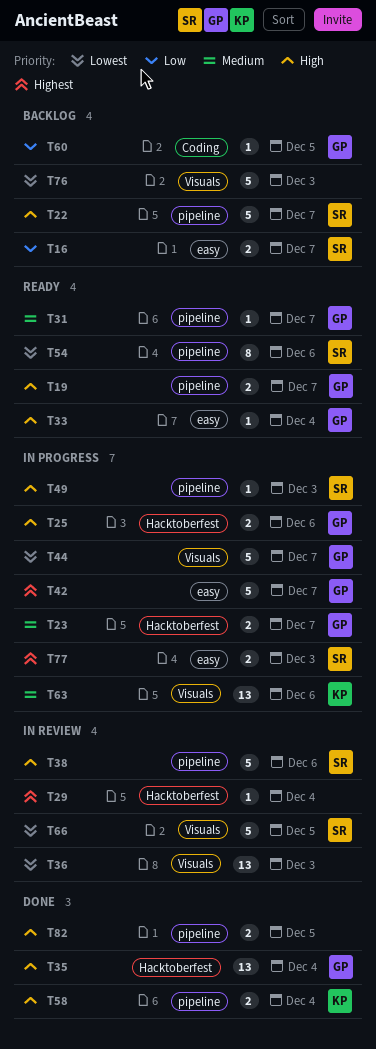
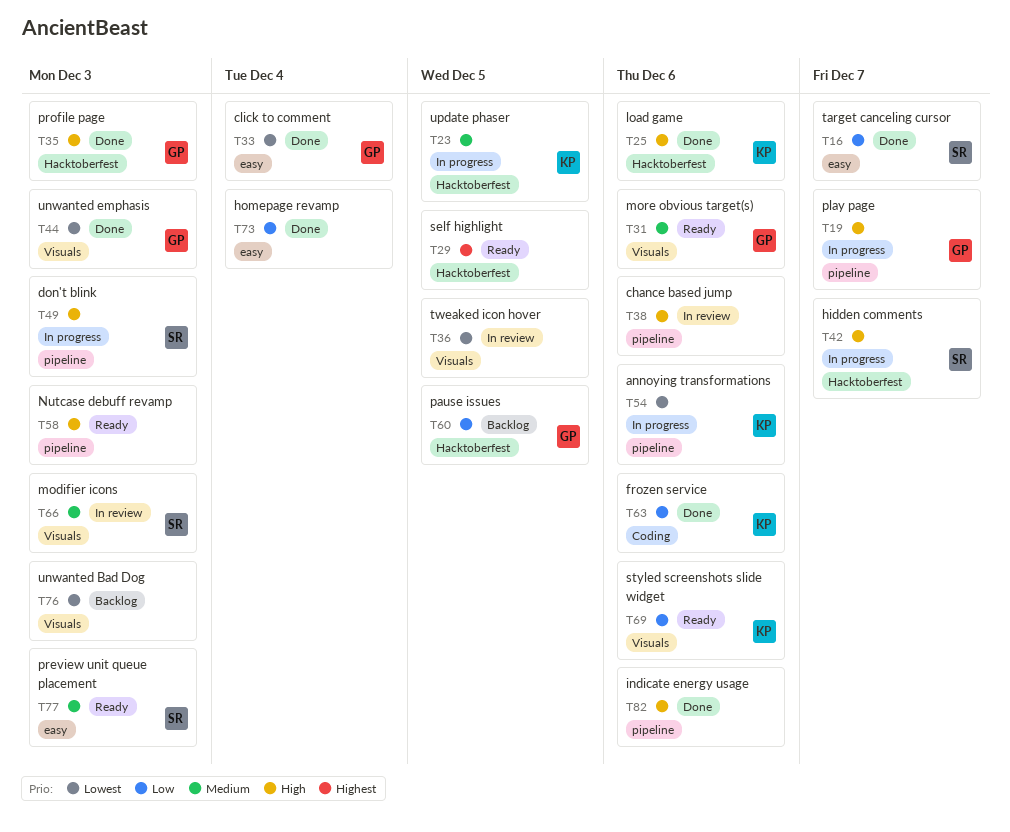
T16, status: Backlog -> Done
T19, status: Ready -> In progress
T22: present -> none
T23, owner: GP -> KP
T23, due: Dec 7 -> Dec 5
T25, status: In progress -> Done
T25, owner: GP -> KP
T29, status: In review -> Ready
T29, due: Dec 4 -> Dec 5
T31, label: pipeline -> Visuals
T31, due: Dec 7 -> Dec 6
T33, status: Ready -> Done
T33, priority: High -> Lowest
T35, due: Dec 4 -> Dec 3
T36, due: Dec 3 -> Dec 5
T38, owner: SR -> none
T42, owner: GP -> SR
T42, priority: Highest -> High
T42, label: easy -> Hacktoberfest
T44, status: In progress -> Done
T44, due: Dec 7 -> Dec 3
T54, status: Ready -> In progress
T54, owner: SR -> KP
T58, status: Done -> Ready
T58, owner: KP -> none
T58, due: Dec 4 -> Dec 3
T60, label: Coding -> Hacktoberfest
T63, status: In progress -> Done
T63, priority: Medium -> Low
T63, label: Visuals -> Coding
T66, priority: Lowest -> Medium
T66, due: Dec 5 -> Dec 3
T69: none -> present
T73: none -> present
T77, status: In progress -> Ready
T77, priority: Highest -> Medium
T82, due: Dec 5 -> Dec 6

